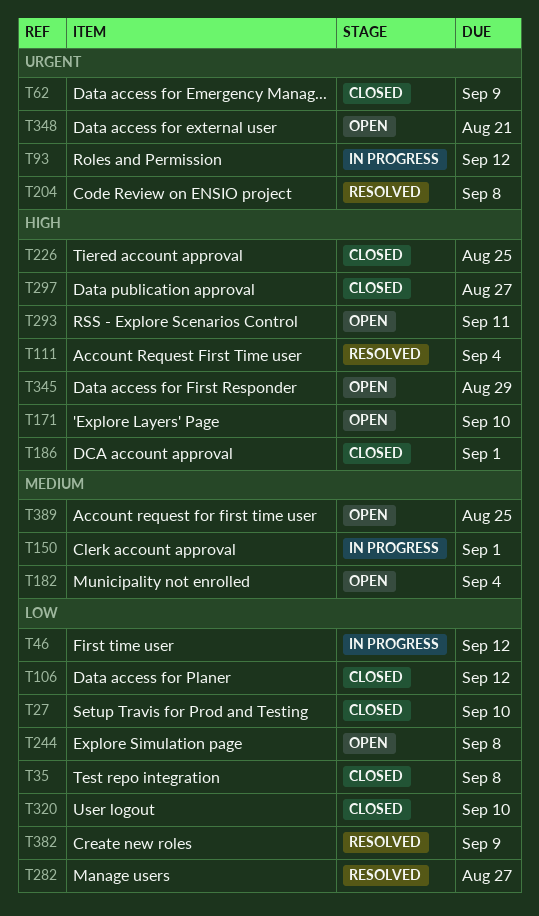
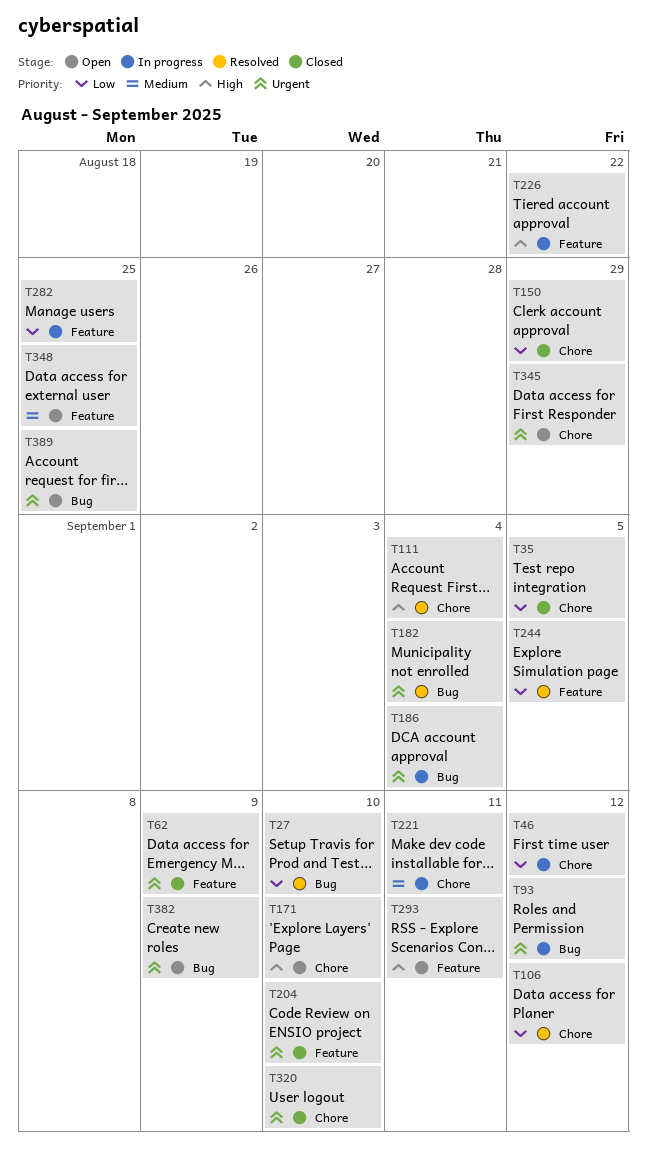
T27, status: Closed -> Resolved
T35, due: Sep 8 -> Sep 5
T106, status: Closed -> Resolved
T150, status: In progress -> Closed
T150, priority: Medium -> Low
T150, due: Sep 1 -> Aug 29
T182, status: Open -> Resolved
T182, priority: Medium -> Urgent
T186, status: Closed -> In progress
T186, priority: High -> Urgent
T186, due: Sep 1 -> Sep 4
T204, status: Resolved -> Closed
T204, due: Sep 8 -> Sep 10
T221: none -> present
T226, status: Closed -> In progress
T226, due: Aug 25 -> Aug 22
T244, status: Open -> Resolved
T244, due: Sep 8 -> Sep 5
T282, status: Resolved -> In progress
T282, due: Aug 27 -> Aug 25
T297: present -> none
T320, priority: Low -> Urgent
T345, priority: High -> Urgent
T348, priority: Urgent -> Medium
T348, due: Aug 21 -> Aug 25
T382, status: Resolved -> Open
T382, priority: Low -> Urgent
T389, priority: Medium -> Urgent

